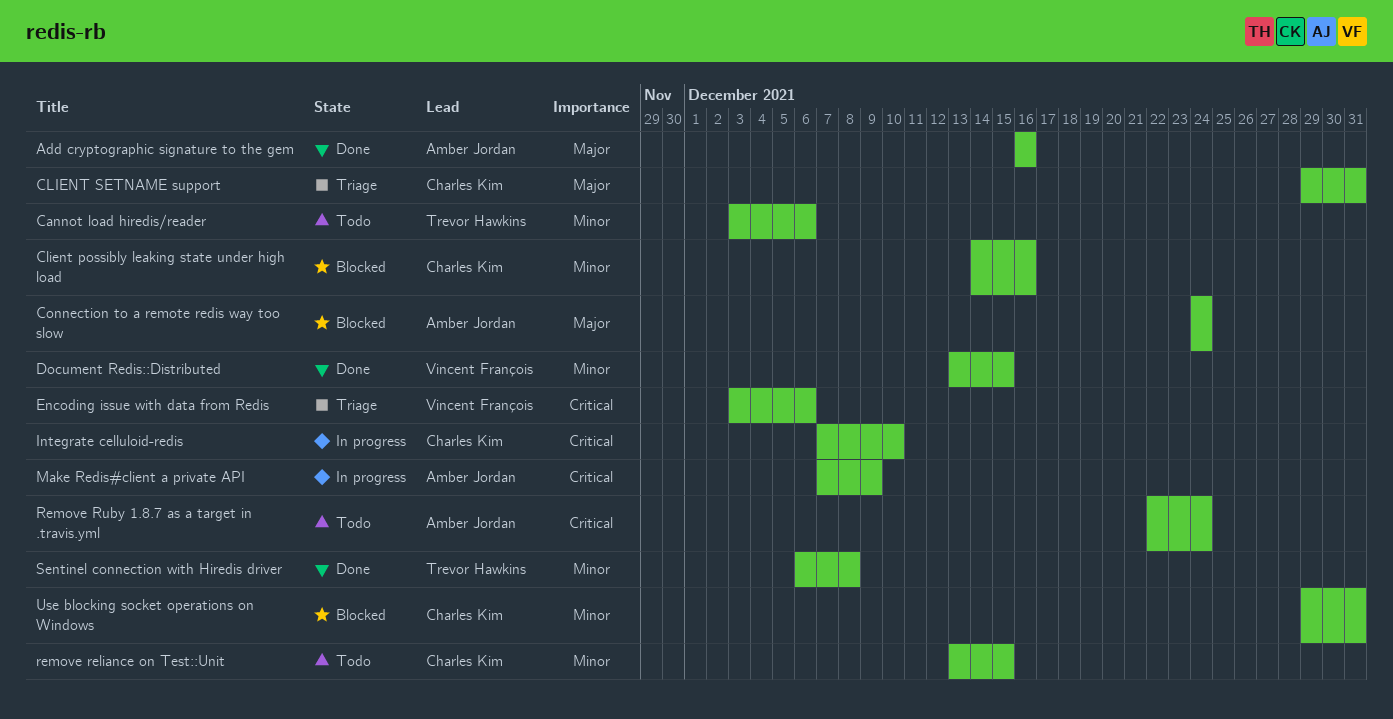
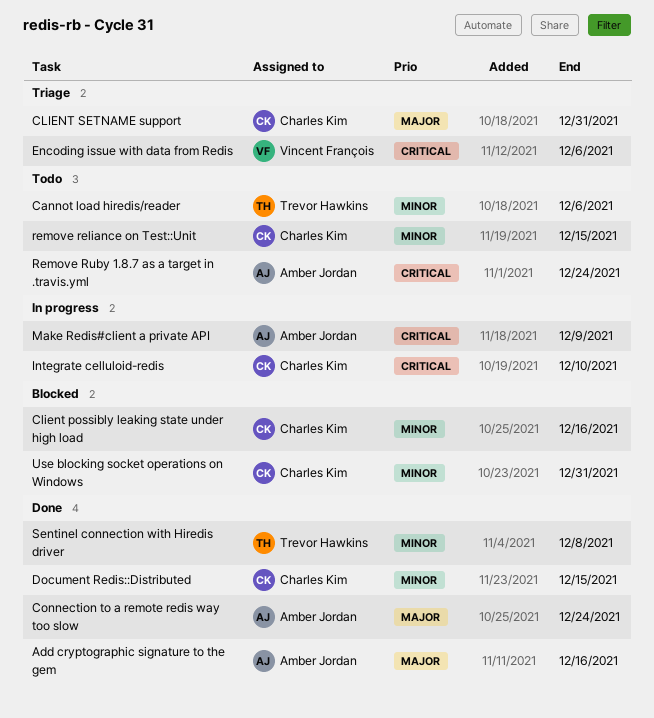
Connection to a remote redis way too slow, status: Blocked -> Done
Document Redis::Distributed, owner: Vincent François -> Charles Kim

